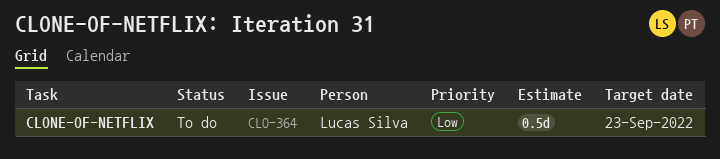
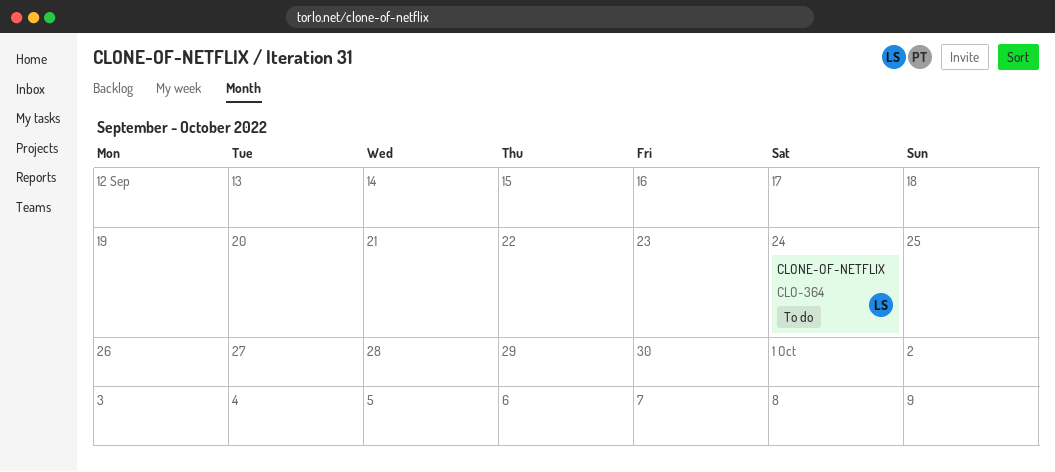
CLO-364, due: Sep 23 -> Sep 24

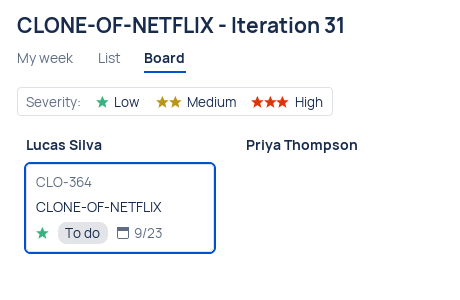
CLO-364, due: Sep 24 -> Sep 23

